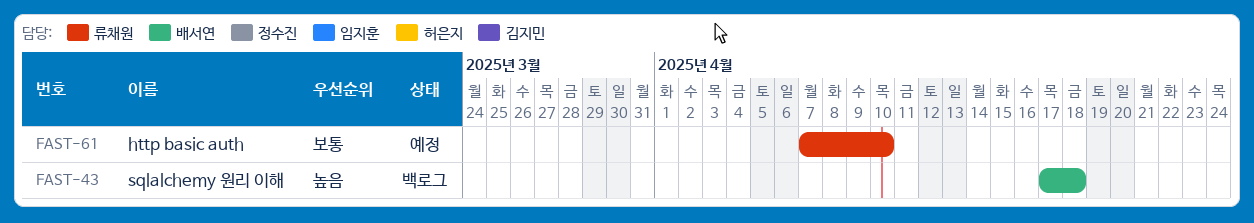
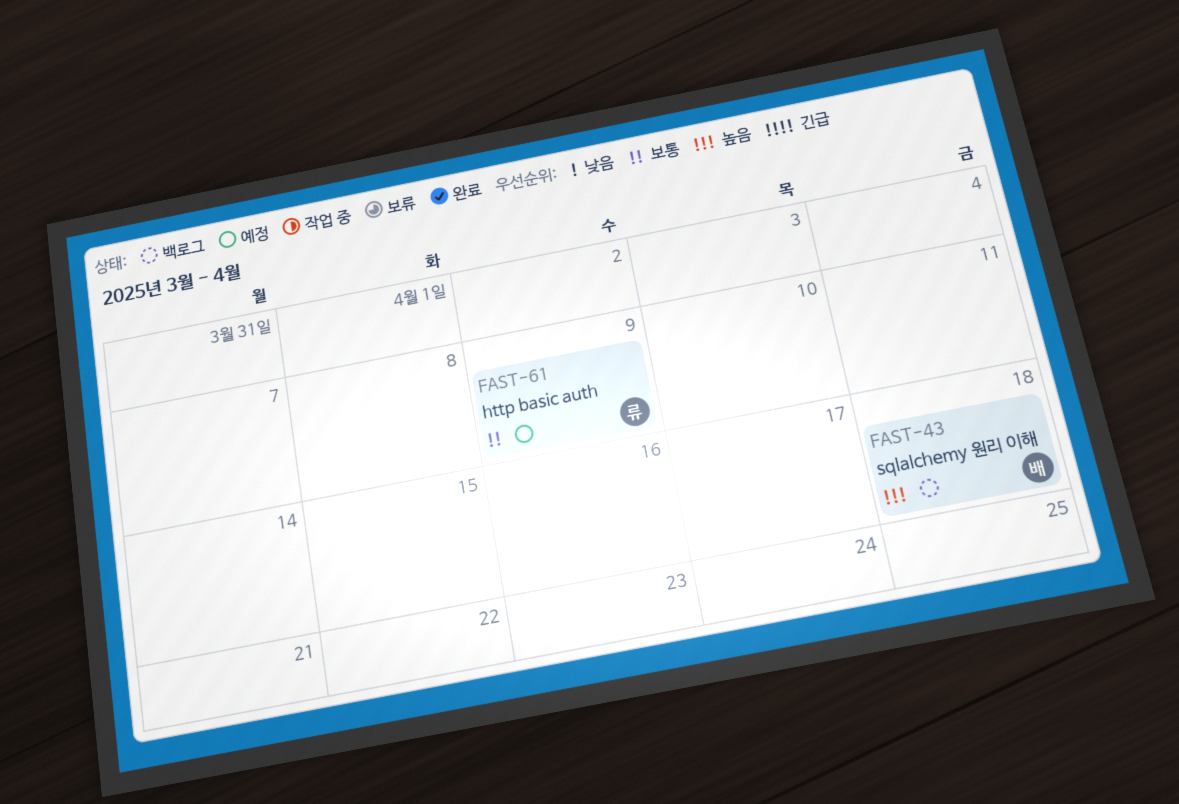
FAST-61, due: Apr 10 -> Apr 9

